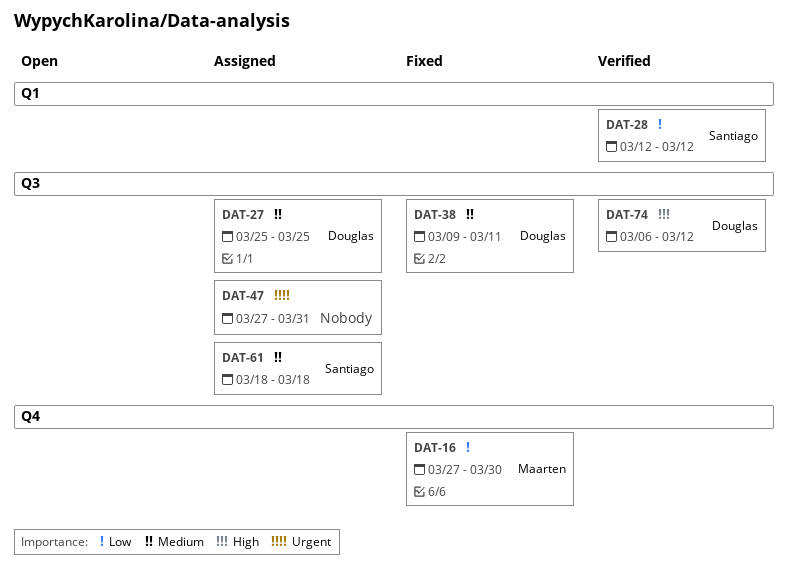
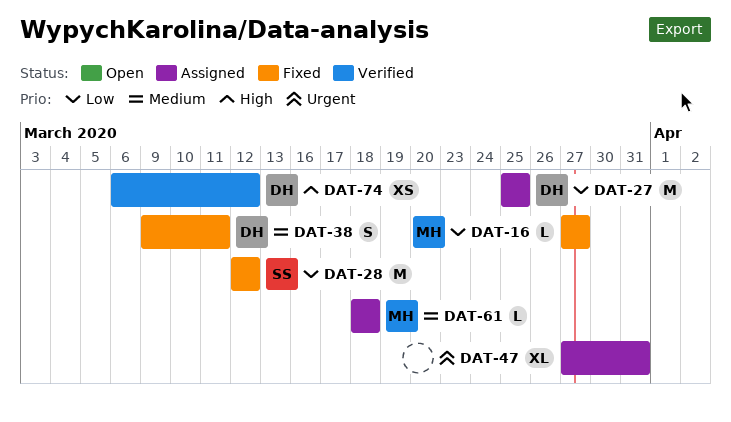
DAT-16, due: Mar 30 -> Mar 27
DAT-27, priority: Medium -> Low
DAT-28, status: Verified -> Fixed
DAT-61, owner: Santiago -> Maarten

